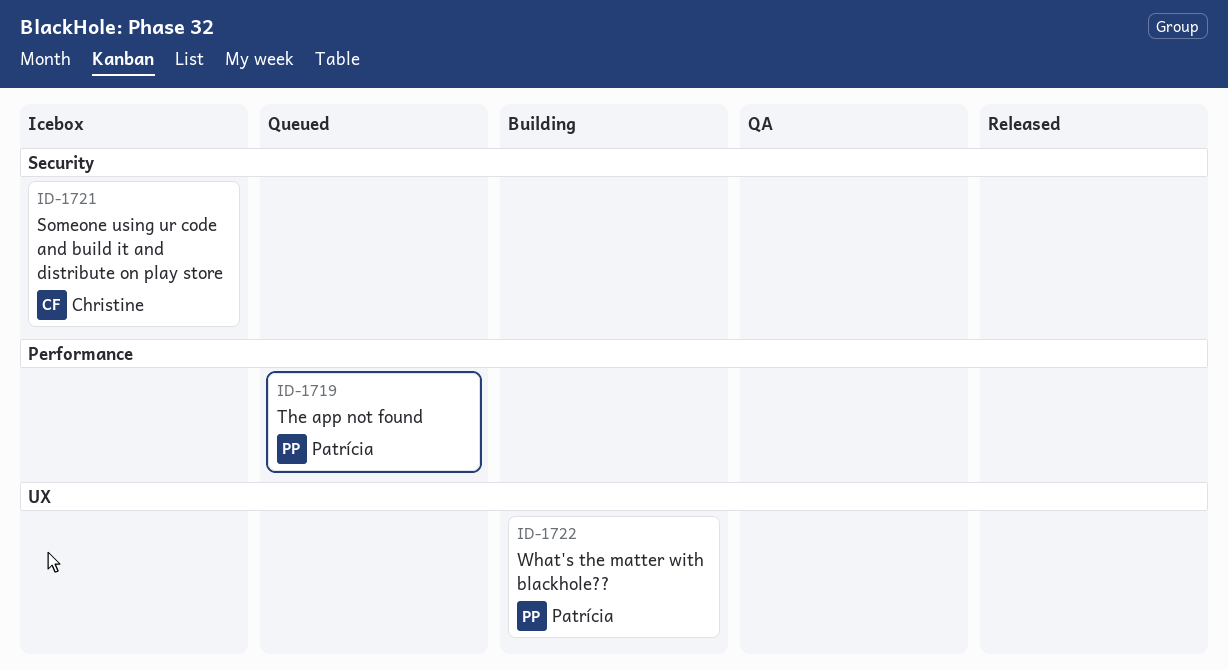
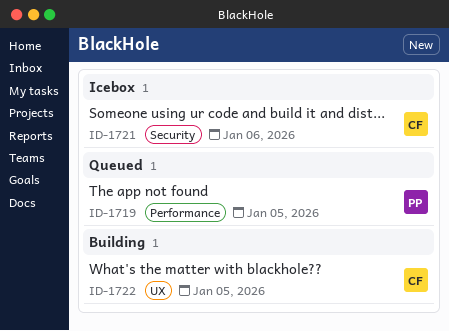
ID-1722, owner: Patrícia -> Christine

